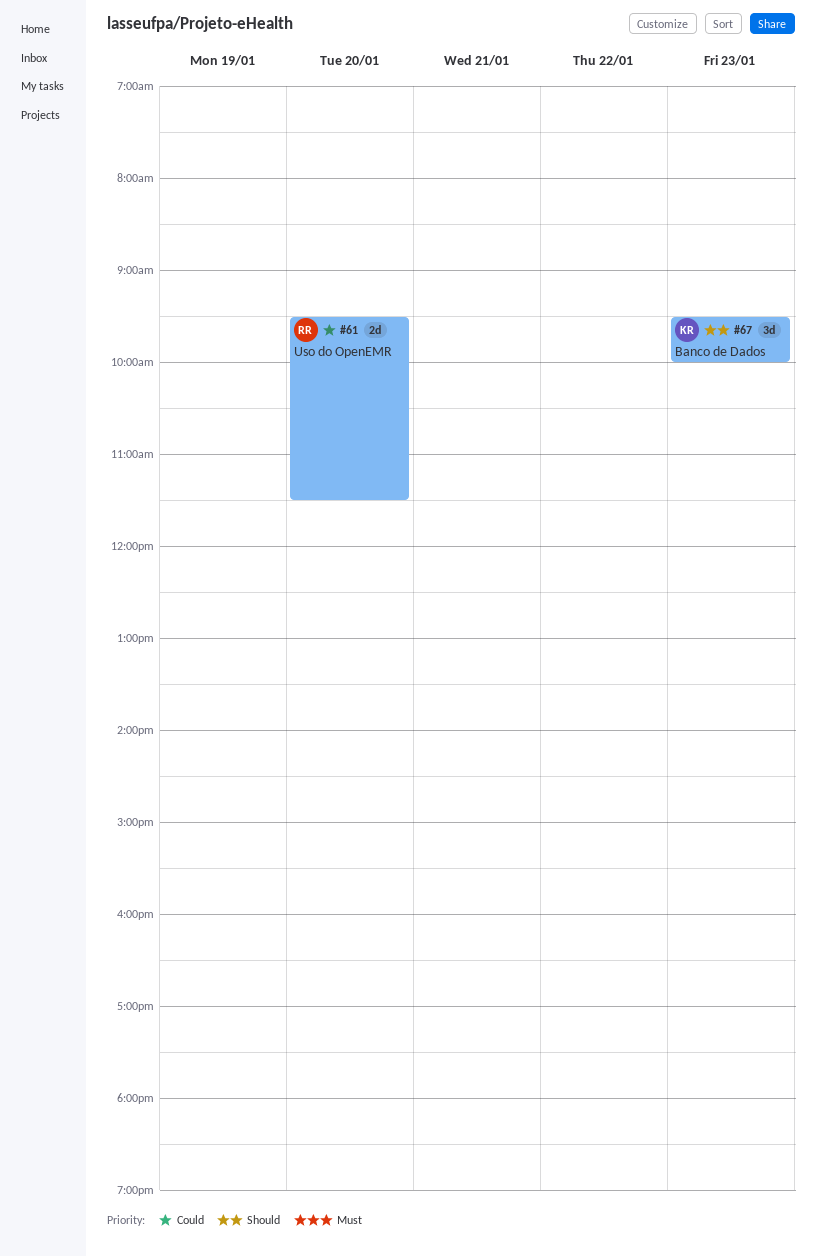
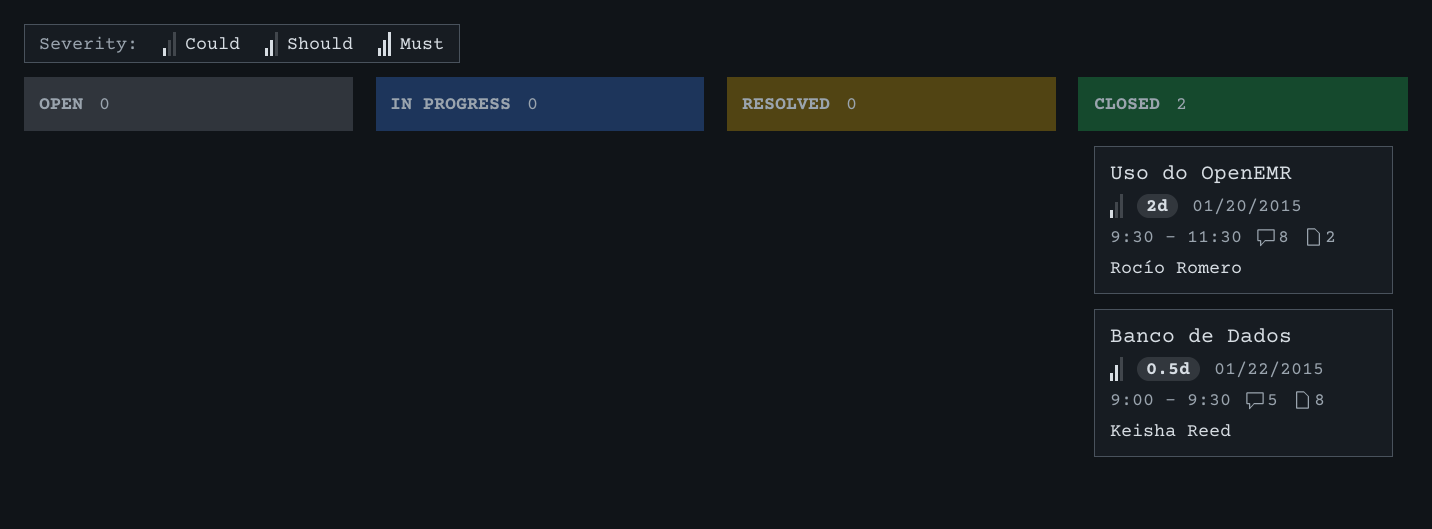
Banco de Dados, estimate: 3d -> 0.5d
Banco de Dados, day: Jan 23 -> Jan 22
Banco de Dados, begins: 09:30 -> 09:00
Banco de Dados, ends: 10:00 -> 09:30

